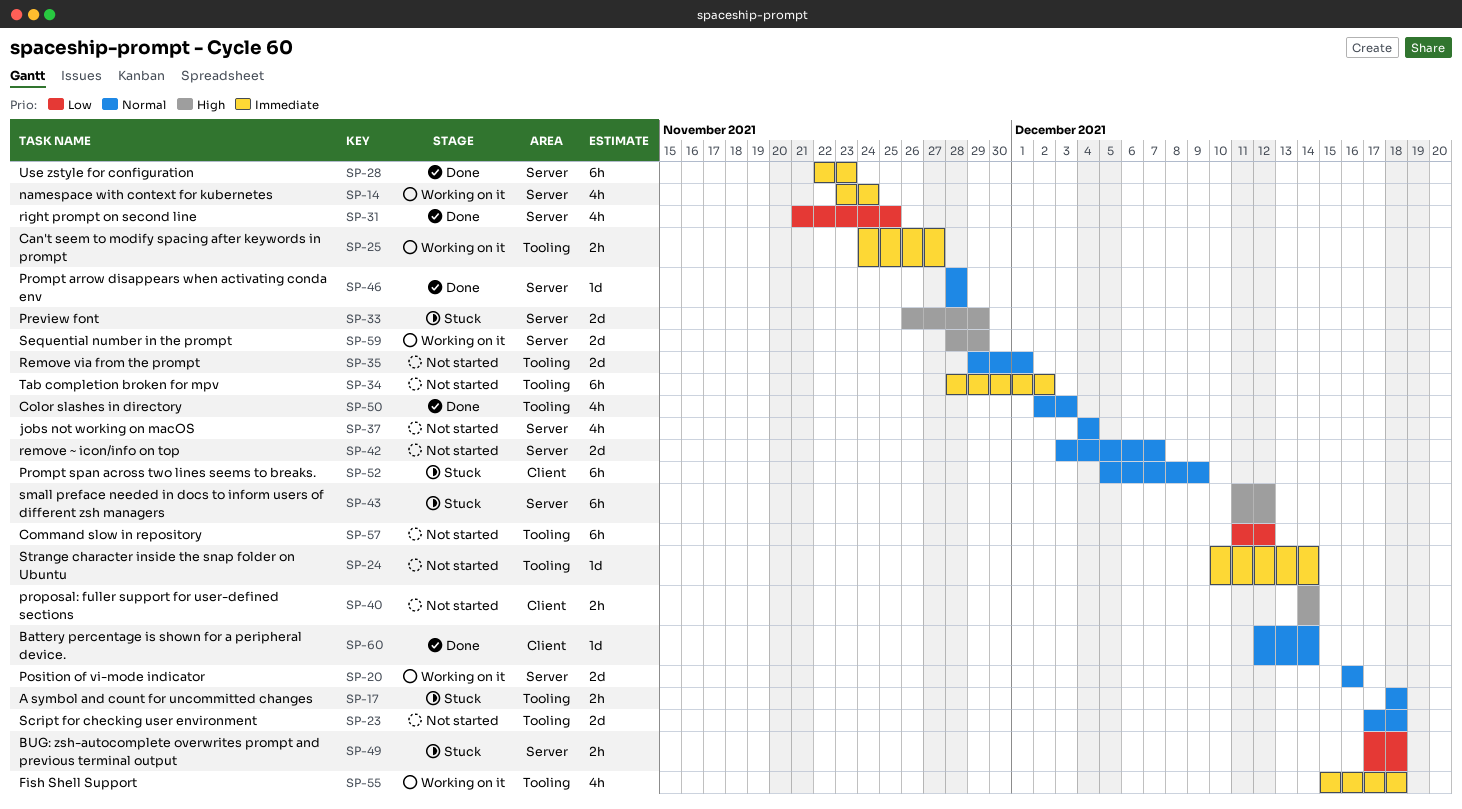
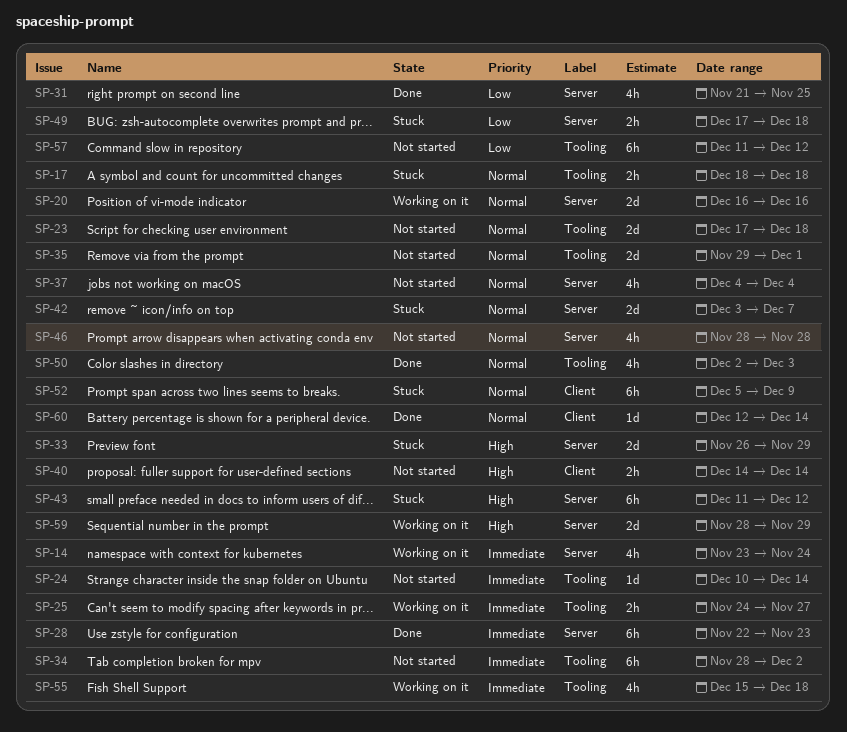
SP-42, status: Not started -> Stuck
SP-46, status: Done -> Not started
SP-46, estimate: 1d -> 4h

